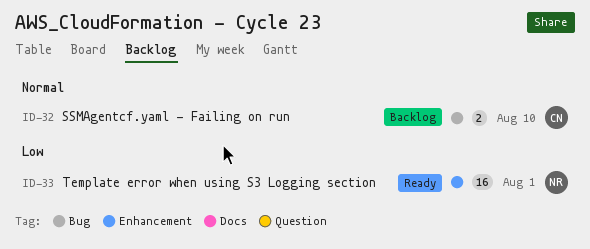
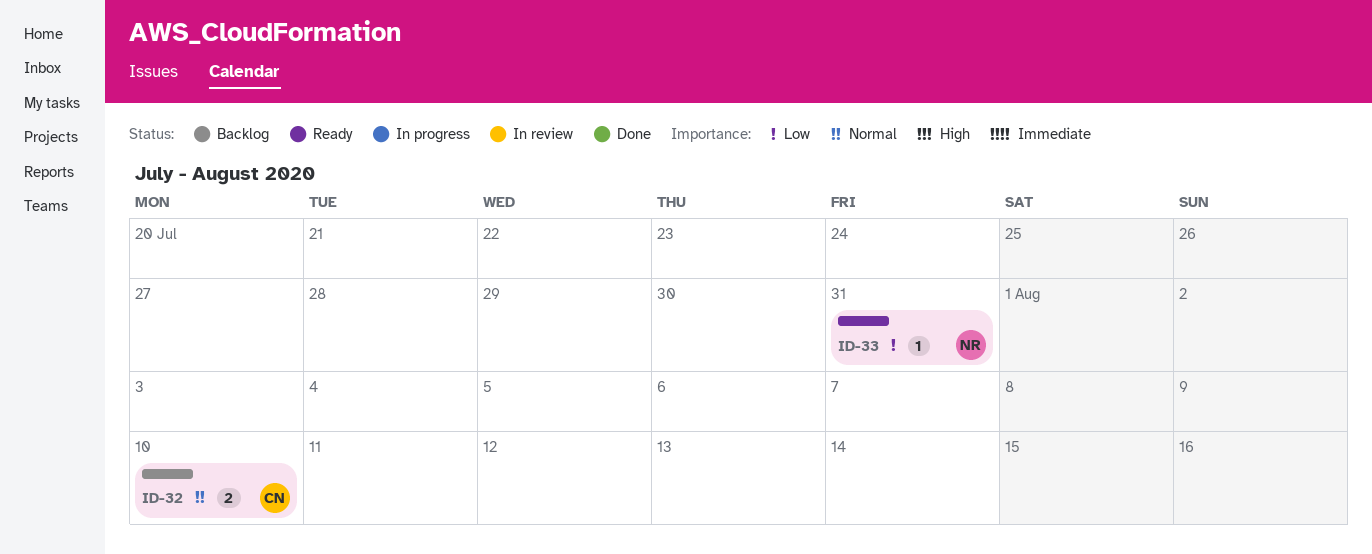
ID-33, estimate: 16 -> 1
ID-33, due: Aug 1 -> Jul 31

